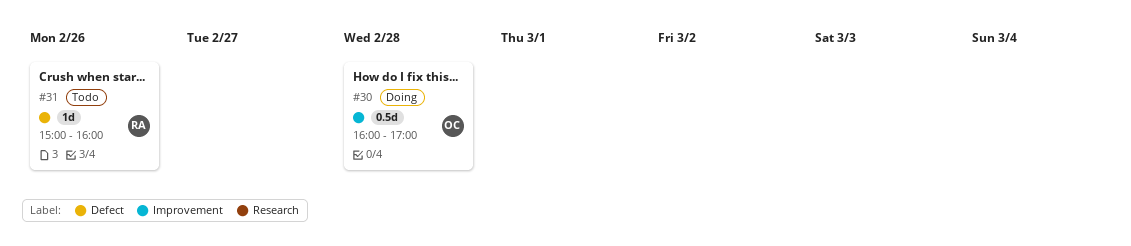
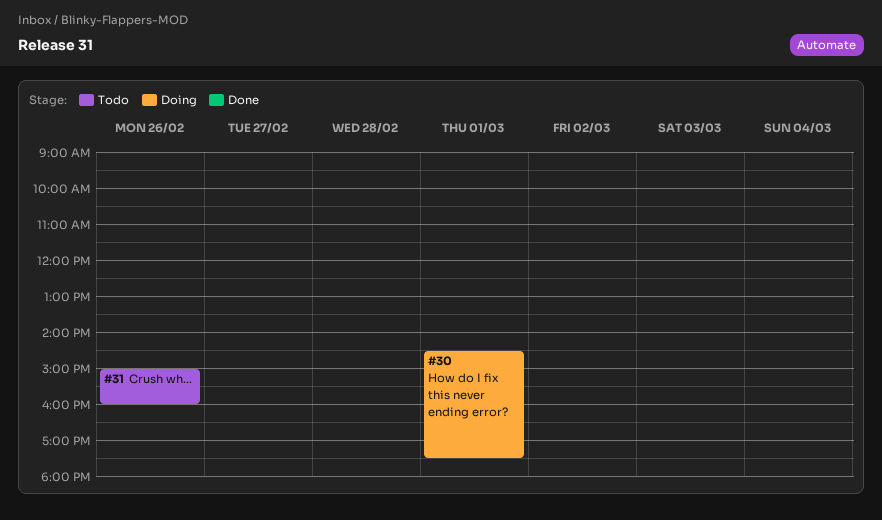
#30, day: Feb 28 -> Mar 1
#30, begins: 16:00 -> 14:30
#30, ends: 17:00 -> 17:30

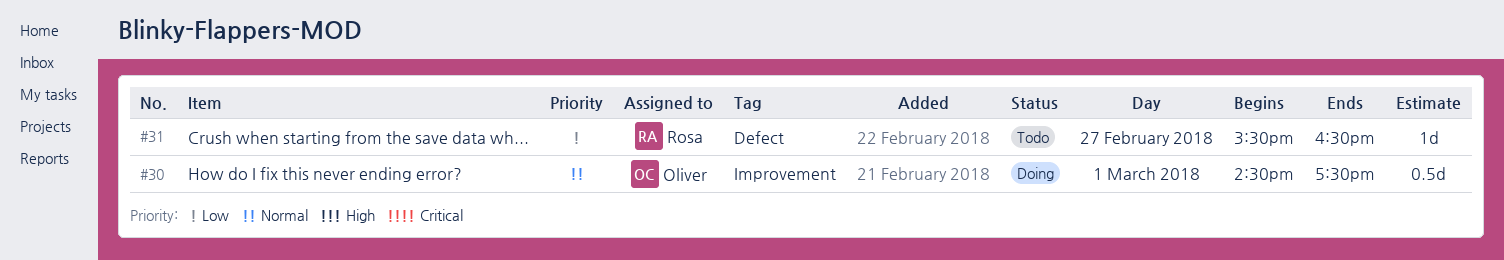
#31, day: Feb 26 -> Feb 27
#31, begins: 15:00 -> 15:30
#31, ends: 16:00 -> 16:30

